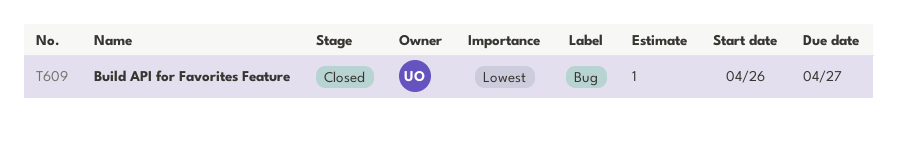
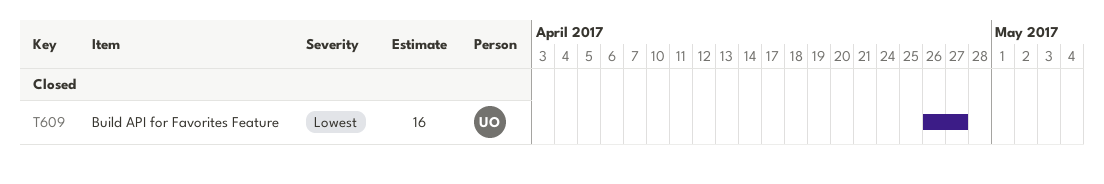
T609, estimate: 1 -> 16

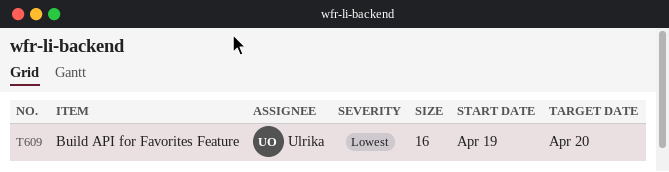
T609, start: Apr 26 -> Apr 19
T609, due: Apr 27 -> Apr 20

